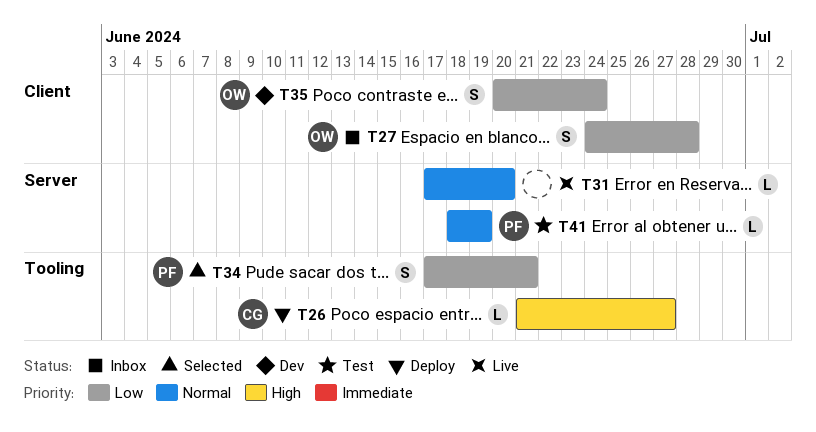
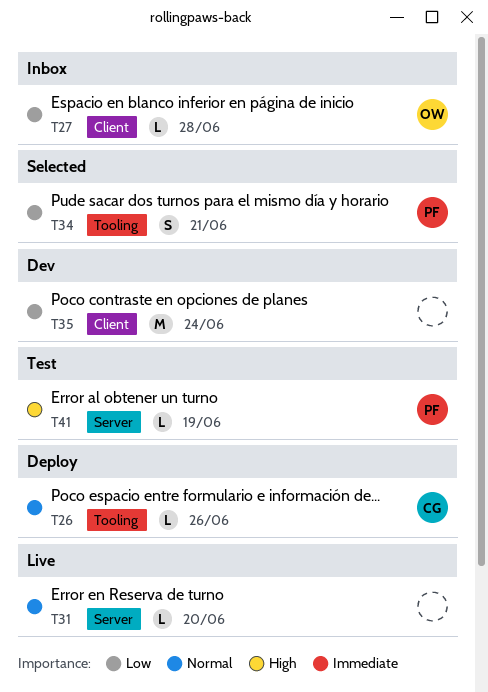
T26, priority: High -> Normal
T26, due: Jun 27 -> Jun 26
T27, estimate: S -> L
T35, owner: OW -> none
T35, estimate: S -> M
T41, priority: Normal -> High

